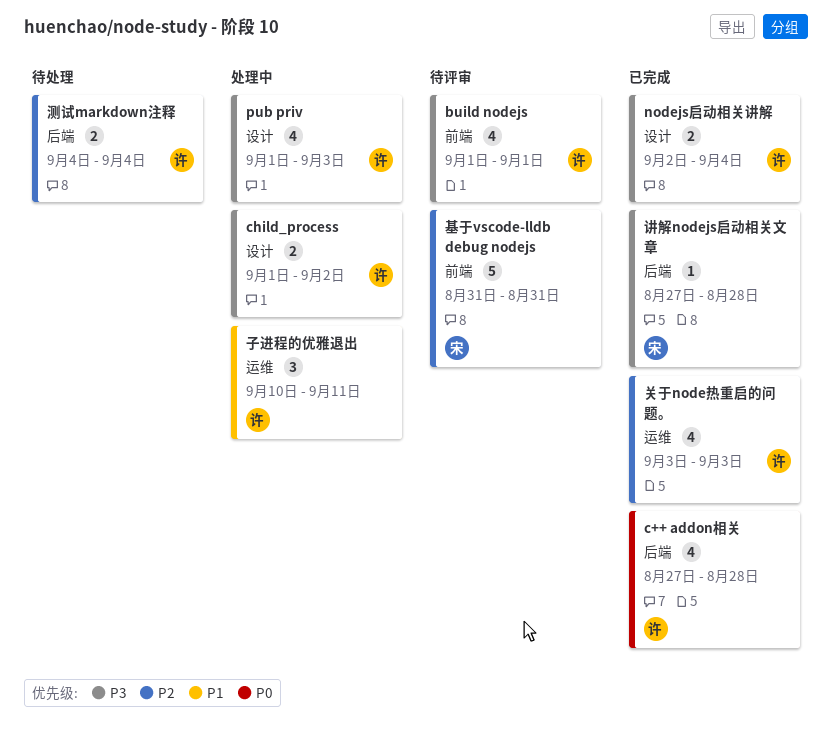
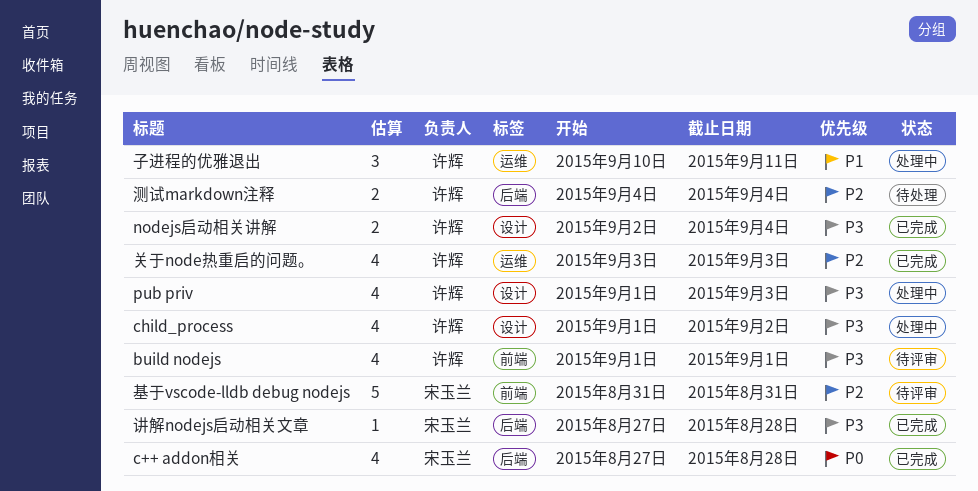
c++ addon相关, owner: 许辉 -> 宋玉兰
child_process, estimate: 2 -> 4

